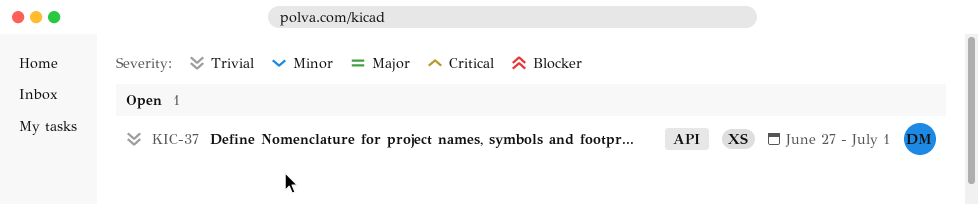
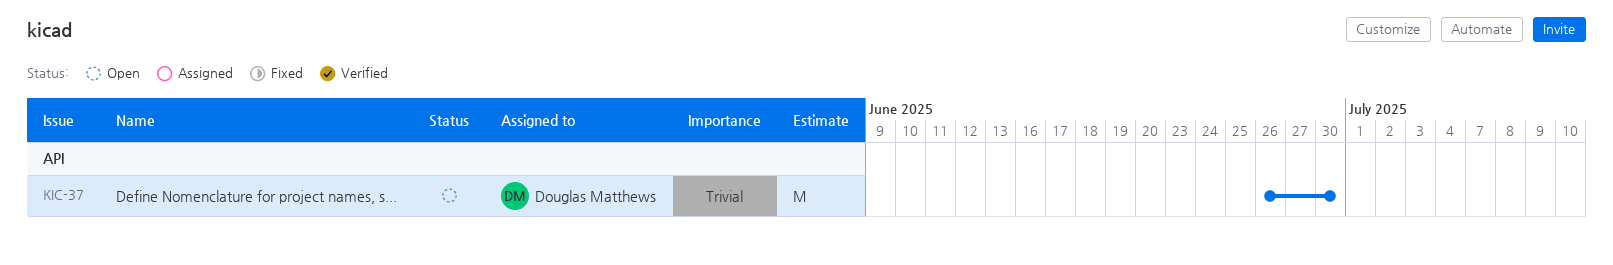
KIC-37, estimate: XS -> M
KIC-37, start: Jun 27 -> Jun 26
KIC-37, due: Jul 1 -> Jun 30

